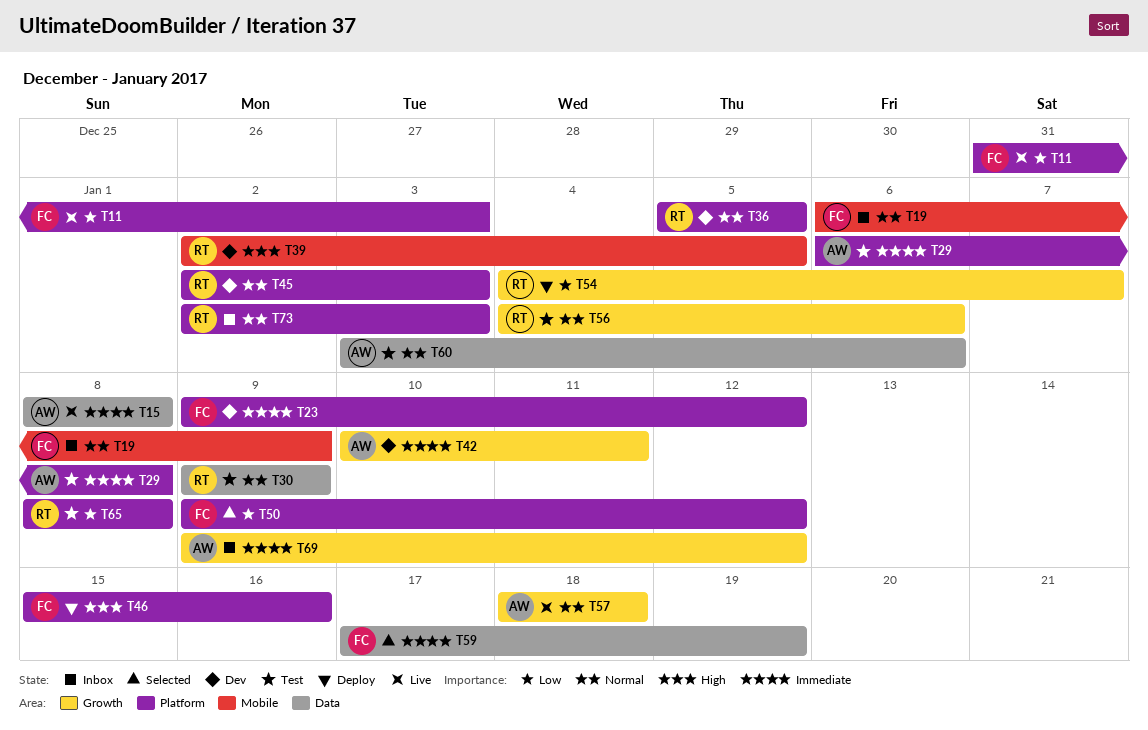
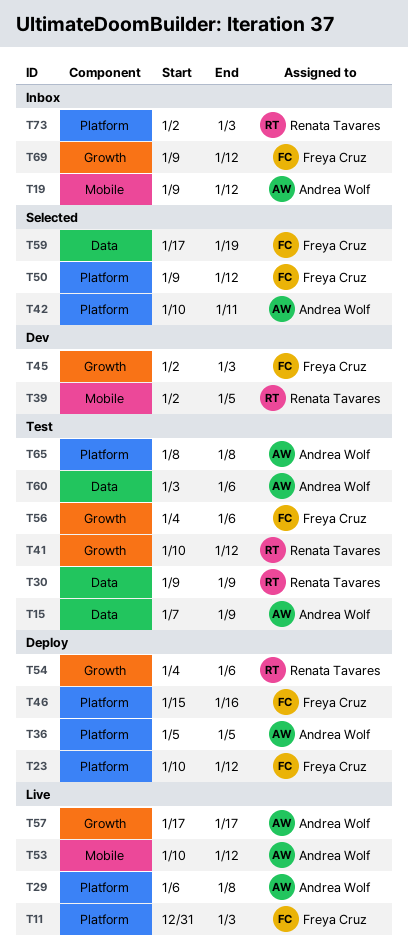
T15, status: Live -> Test
T15, start: Jan 8 -> Jan 7
T15, due: Jan 8 -> Jan 9
T19, owner: Freya Cruz -> Andrea Wolf
T19, start: Jan 6 -> Jan 9
T19, due: Jan 9 -> Jan 12
T23, status: Dev -> Deploy
T23, start: Jan 9 -> Jan 10
T29, status: Test -> Live
T36, status: Dev -> Deploy
T36, owner: Renata Tavares -> Andrea Wolf
T41: none -> present
T42, status: Dev -> Selected
T42, label: Growth -> Platform
T45, owner: Renata Tavares -> Freya Cruz
T45, label: Platform -> Growth
T53: none -> present
T54, due: Jan 7 -> Jan 6
T56, owner: Renata Tavares -> Freya Cruz
T57, start: Jan 18 -> Jan 17
T57, due: Jan 18 -> Jan 17
T65, owner: Renata Tavares -> Andrea Wolf
T69, owner: Andrea Wolf -> Freya Cruz

